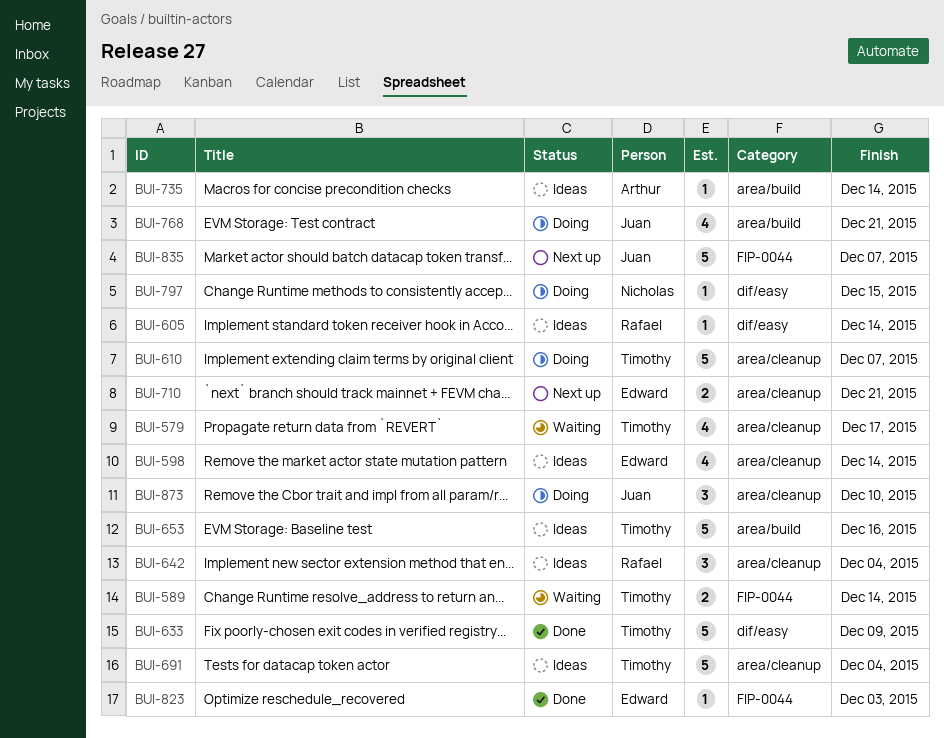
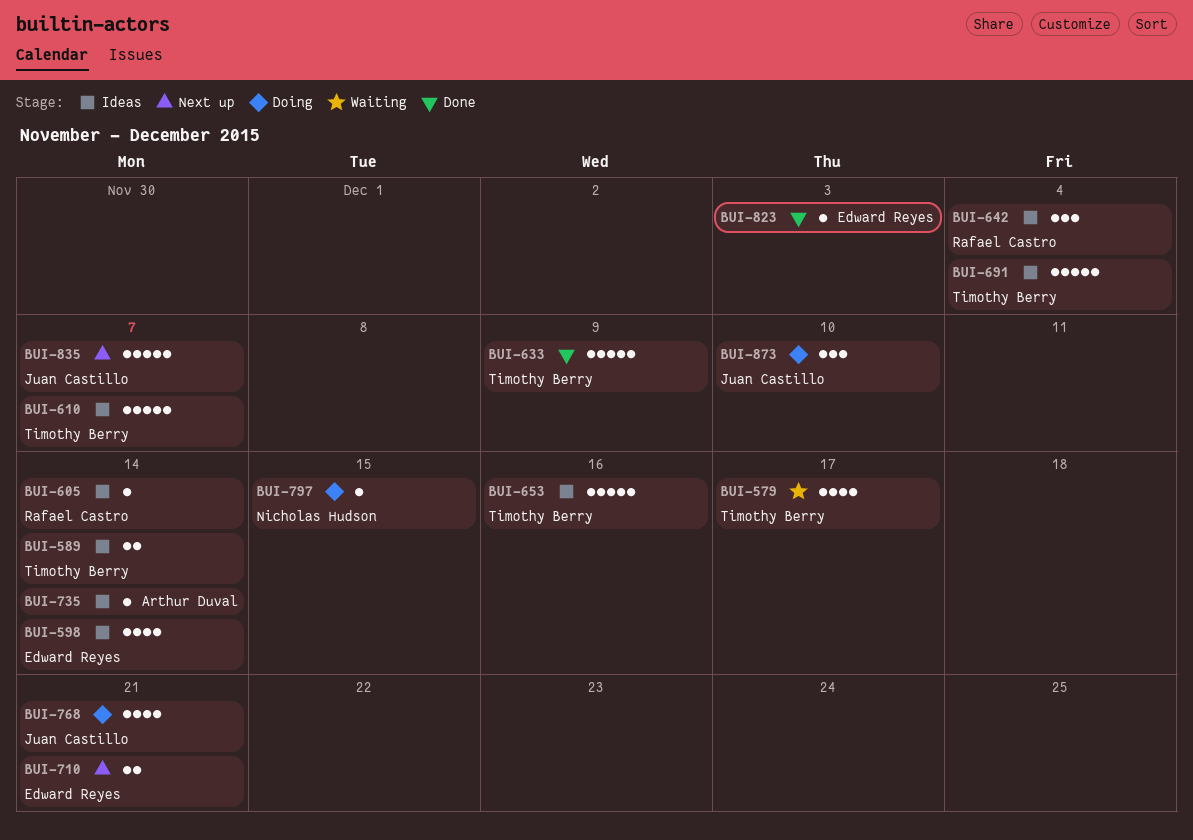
BUI-589, status: Waiting -> Ideas
BUI-610, status: Doing -> Ideas

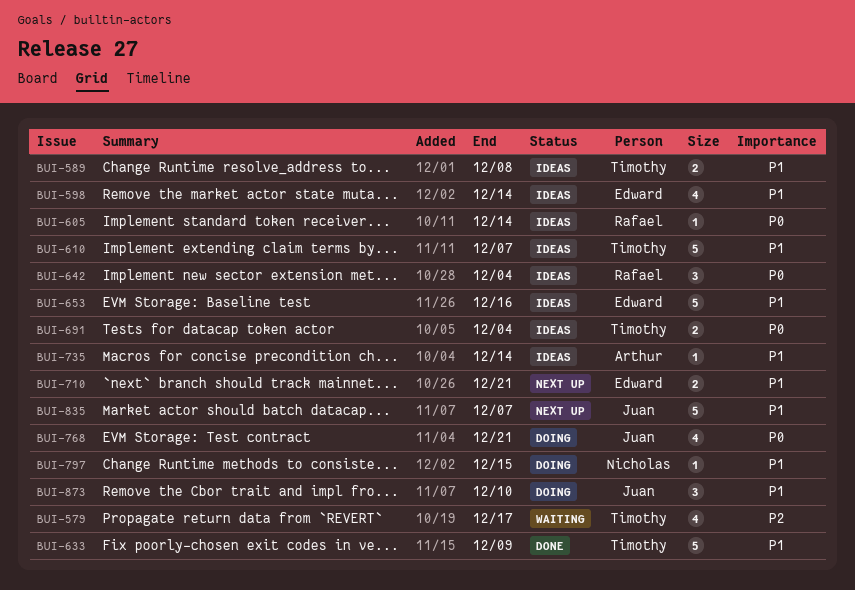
BUI-589, due: Dec 14 -> Dec 8
BUI-653, owner: Timothy Berry -> Edward Reyes
BUI-691, estimate: 5 -> 2
BUI-823: present -> none

